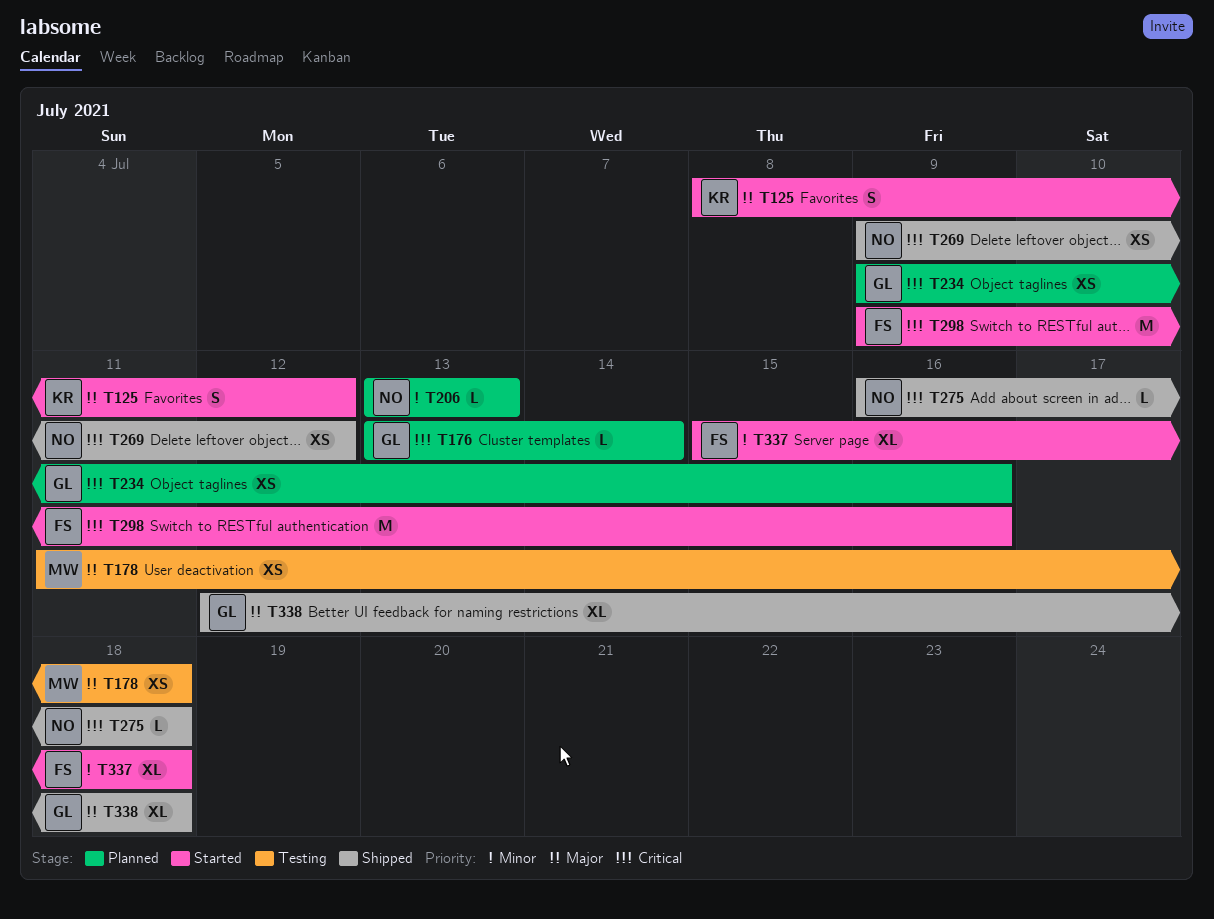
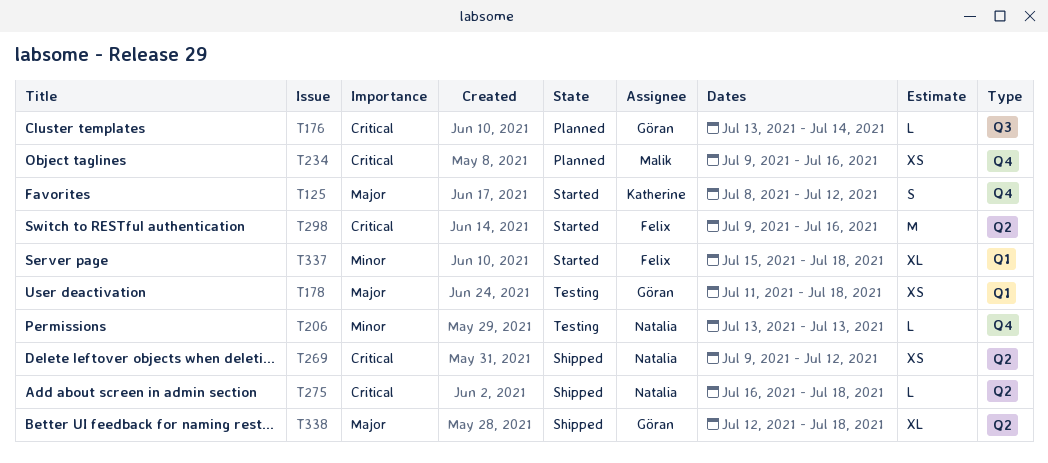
T178, owner: Malik -> Göran
T206, status: Planned -> Testing
T234, owner: Göran -> Malik

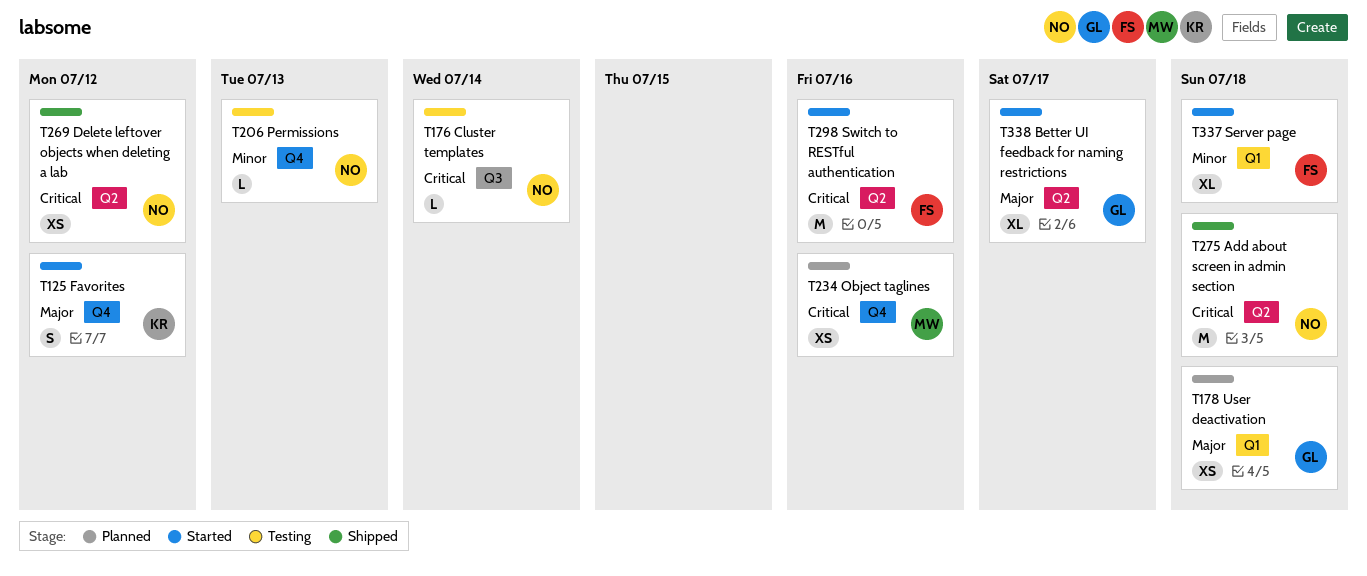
T176, status: Planned -> Testing
T176, owner: Göran -> Natalia
T178, status: Testing -> Planned
T275, estimate: L -> M
T338, status: Shipped -> Started
T338, due: Jul 18 -> Jul 17

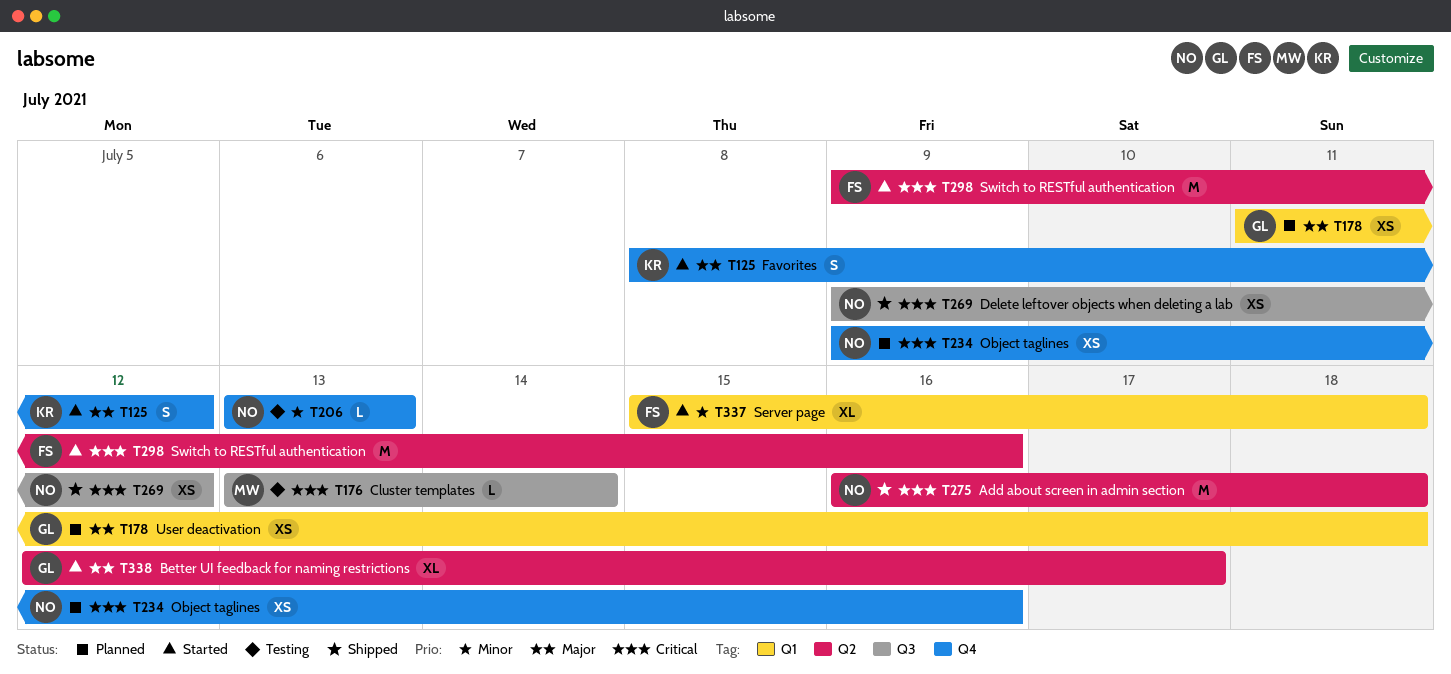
T176, owner: NO -> MW
T234, owner: MW -> NO
T269, label: Q2 -> Q3

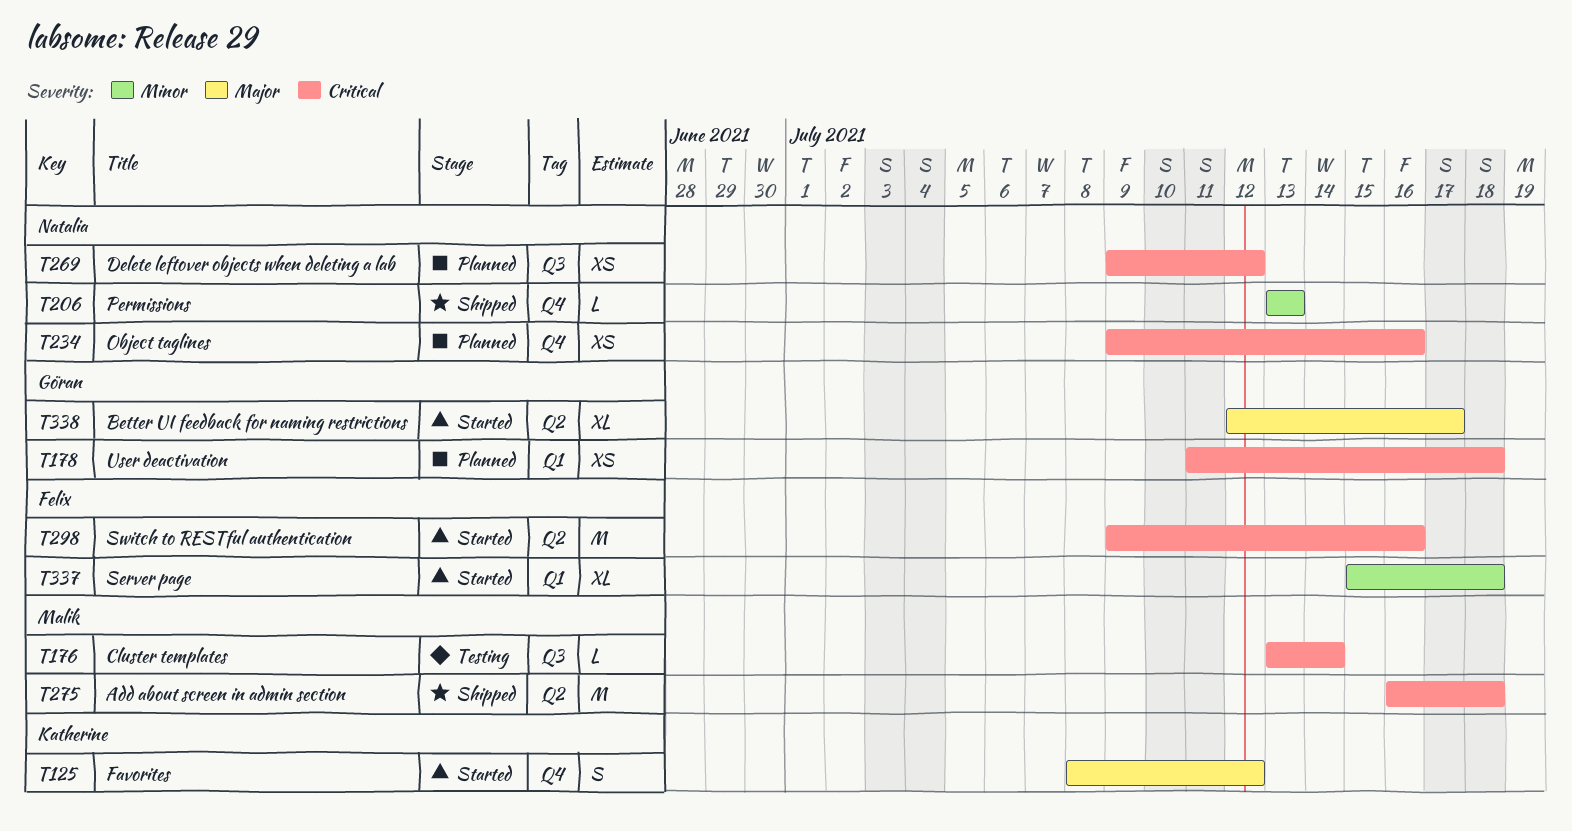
T178, priority: Major -> Critical
T206, status: Testing -> Shipped
T269, status: Shipped -> Planned
T275, owner: Natalia -> Malik

